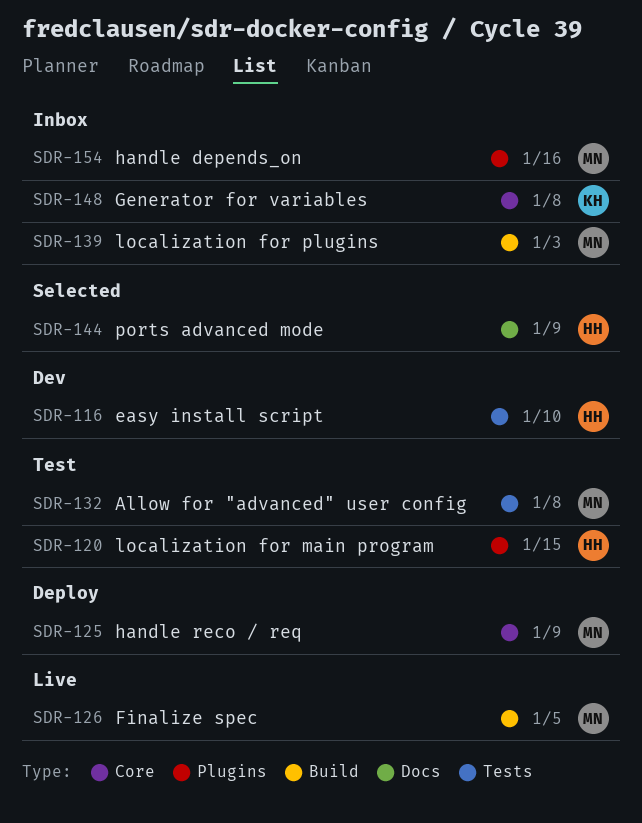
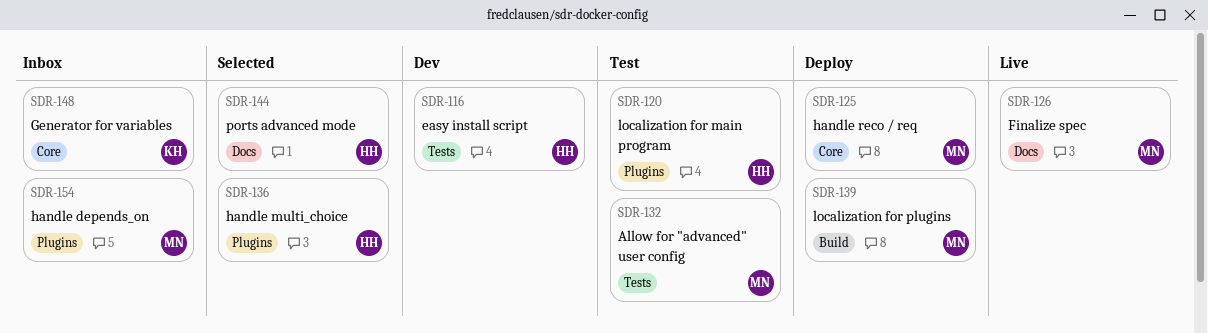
SDR-126, label: Build -> Docs
SDR-136: none -> present
SDR-139, status: Inbox -> Deploy

